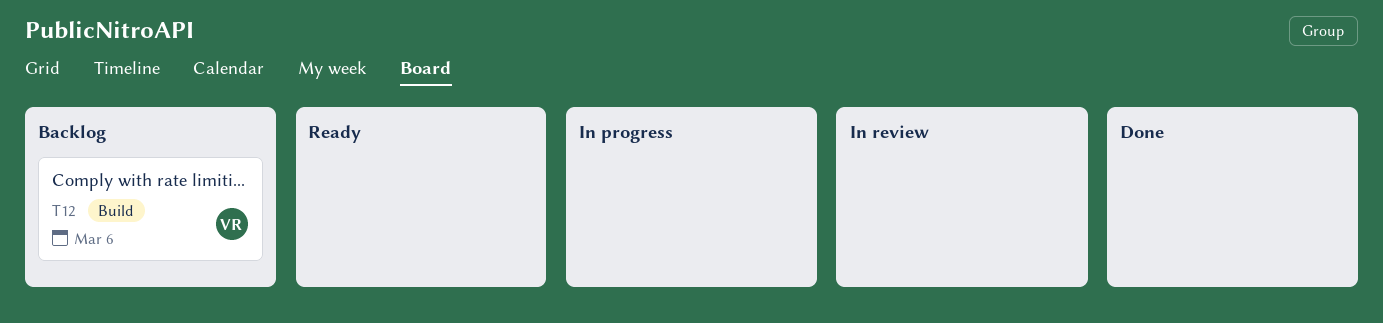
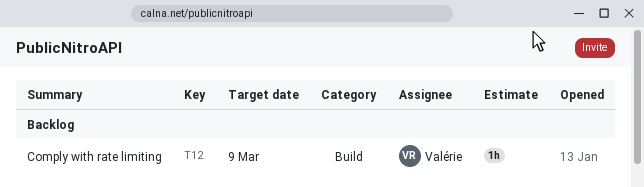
T12, due: Mar 6 -> Mar 9

